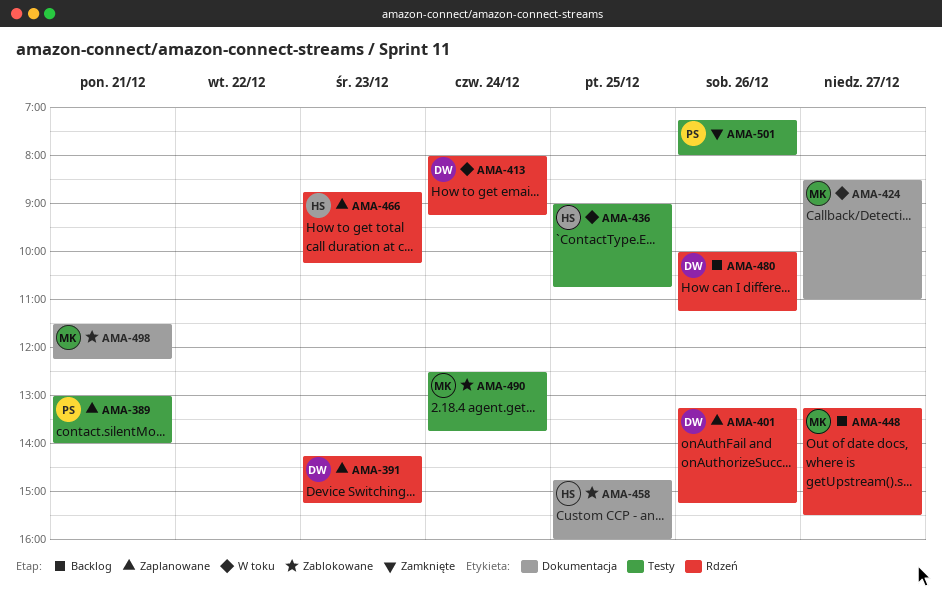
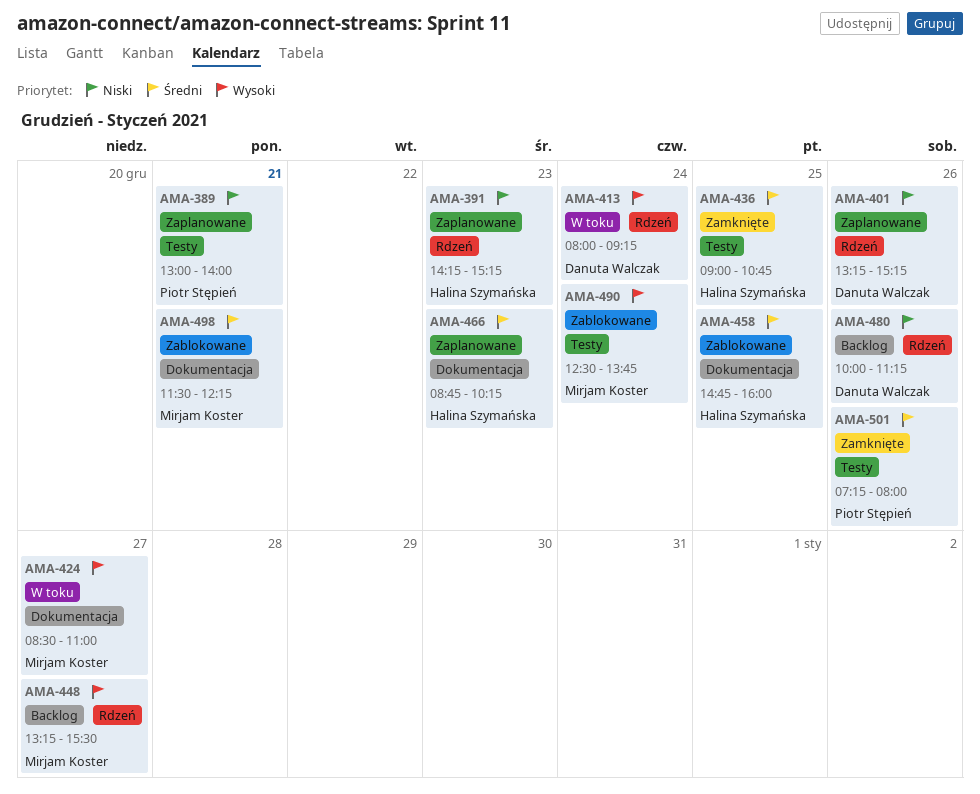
AMA-391, owner: Danuta Walczak -> Halina Szymańska
AMA-436, status: W toku -> Zamknięte
AMA-466, label: Rdzeń -> Dokumentacja

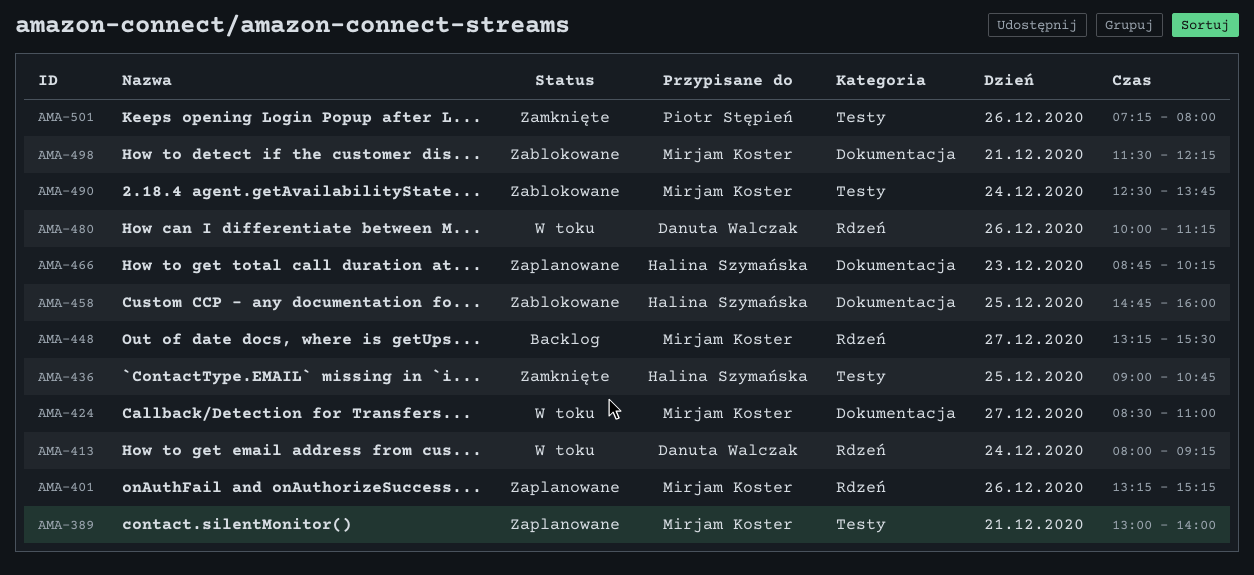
AMA-389, owner: Piotr Stępień -> Mirjam Koster
AMA-391: present -> none
AMA-401, owner: Danuta Walczak -> Mirjam Koster
AMA-480, status: Backlog -> W toku

